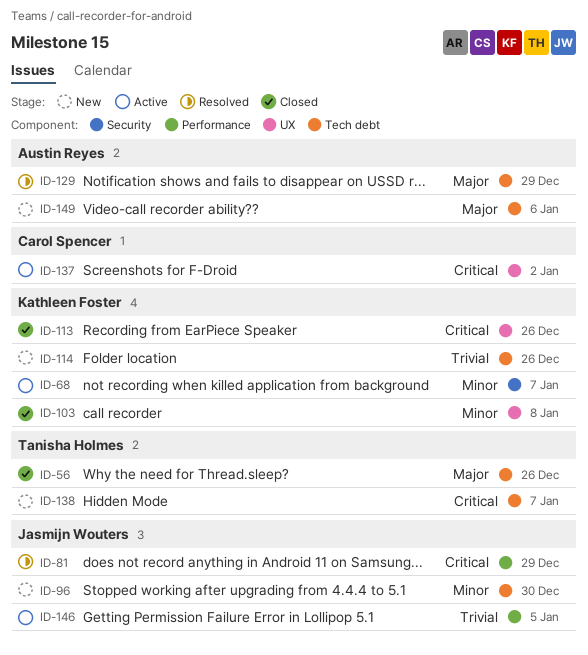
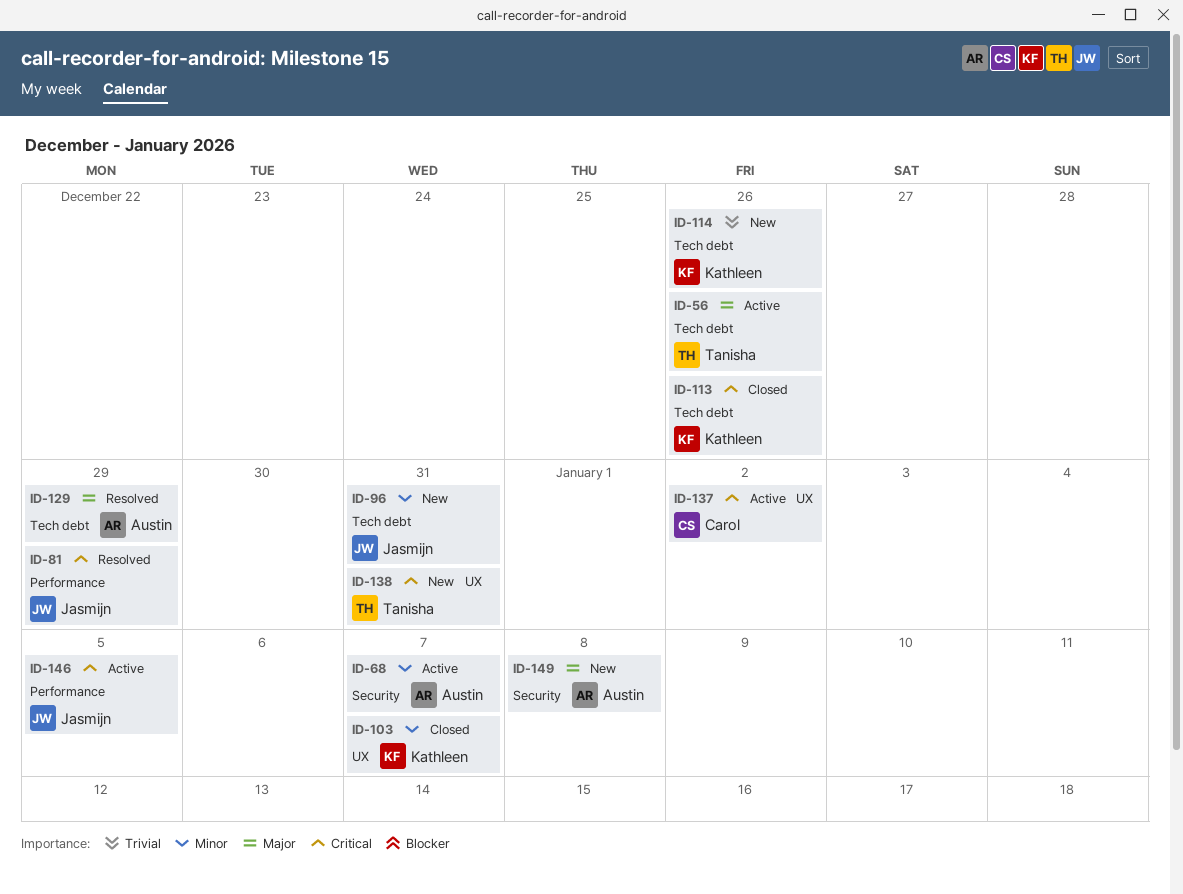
ID-56, status: Closed -> Active
ID-68, owner: Kathleen Foster -> Austin Reyes
ID-96, due: Dec 30 -> Dec 31
ID-103, due: Jan 8 -> Jan 7
ID-113, label: UX -> Tech debt
ID-138, label: Tech debt -> UX
ID-138, due: Jan 7 -> Dec 31
ID-146, priority: Trivial -> Critical
ID-149, label: Tech debt -> Security
ID-149, due: Jan 6 -> Jan 8

